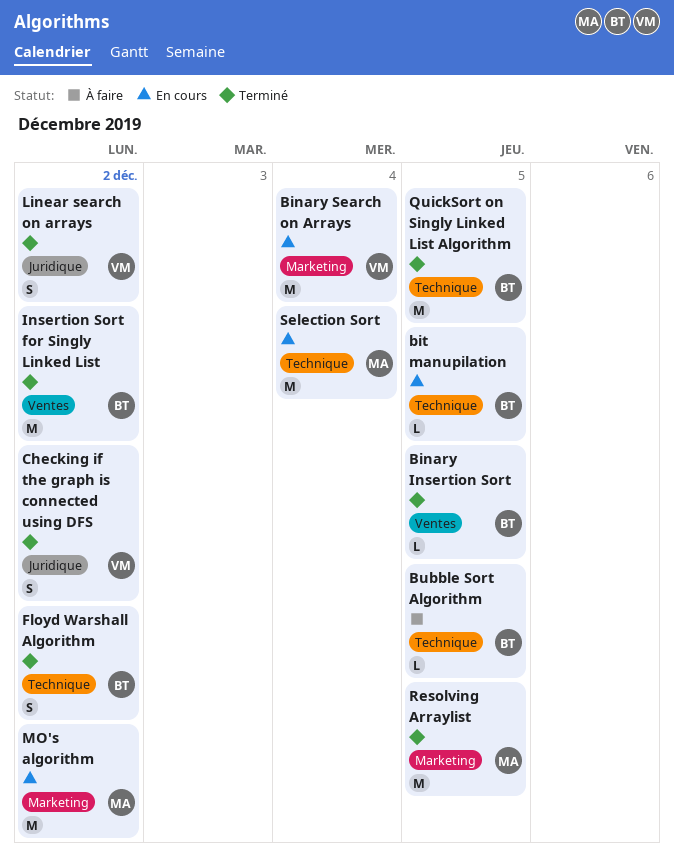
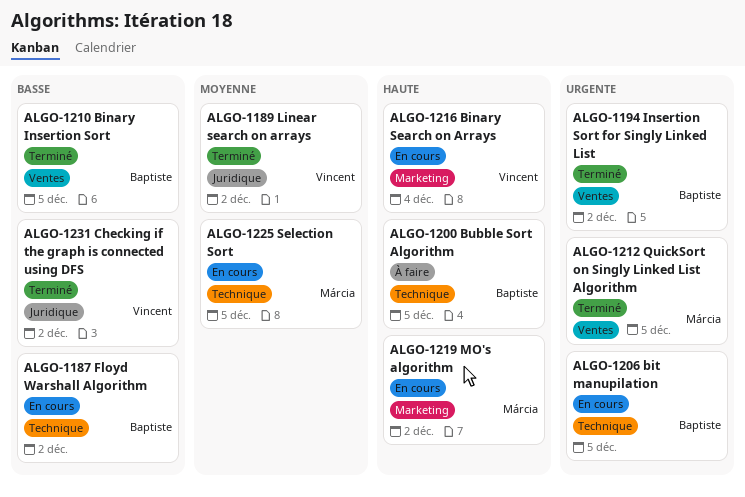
Floyd Warshall Algorithm, status: Terminé -> En cours
QuickSort on Singly Linked List Algorithm, owner: Baptiste -> Márcia
QuickSort on Singly Linked List Algorithm, label: Technique -> Ventes
Resolving Arraylist: present -> none
Selection Sort, due: Dec 4 -> Dec 5

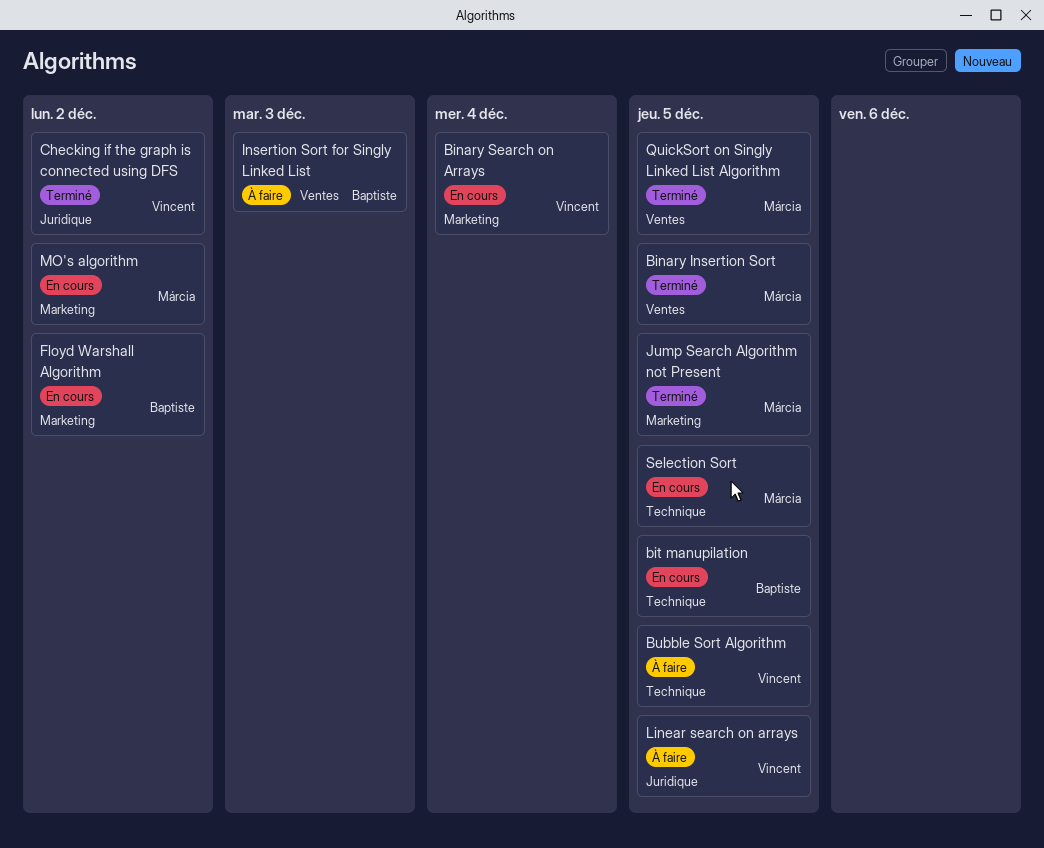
Binary Insertion Sort, owner: Baptiste -> Márcia
Bubble Sort Algorithm, owner: Baptiste -> Vincent
Floyd Warshall Algorithm, label: Technique -> Marketing
Insertion Sort for Singly Linked List, status: Terminé -> À faire
Insertion Sort for Singly Linked List, due: Dec 2 -> Dec 3
Jump Search Algorithm not Present: none -> present
Linear search on arrays, status: Terminé -> À faire
Linear search on arrays, due: Dec 2 -> Dec 5

